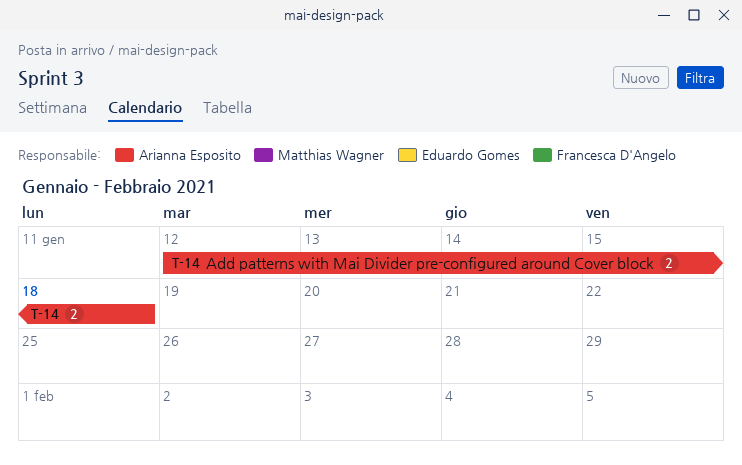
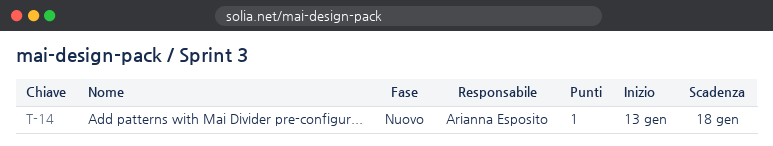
T-14, estimate: 2 -> 1
T-14, start: Jan 12 -> Jan 13

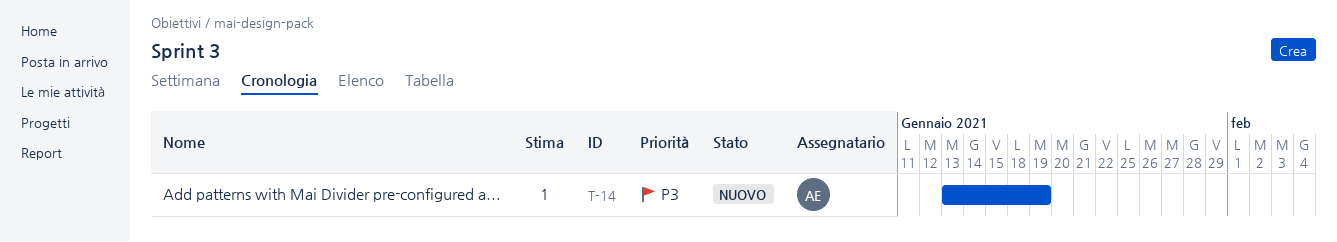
T-14, due: Jan 18 -> Jan 19

